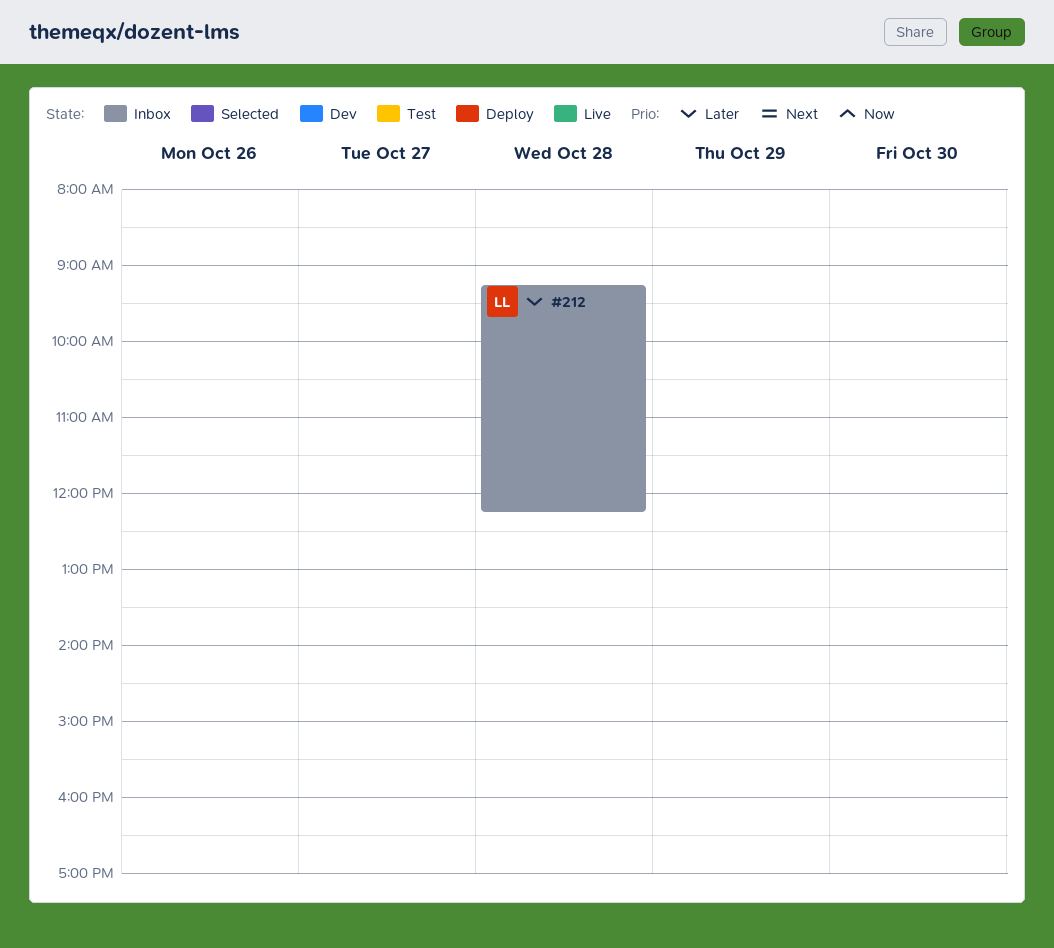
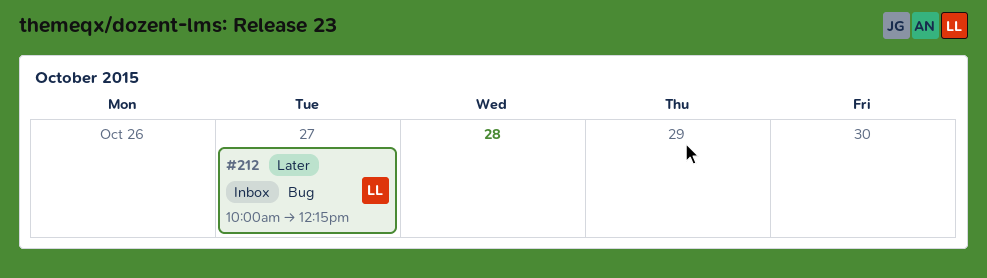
#212, day: Oct 28 -> Oct 27
#212, begins: 09:15 -> 10:00

